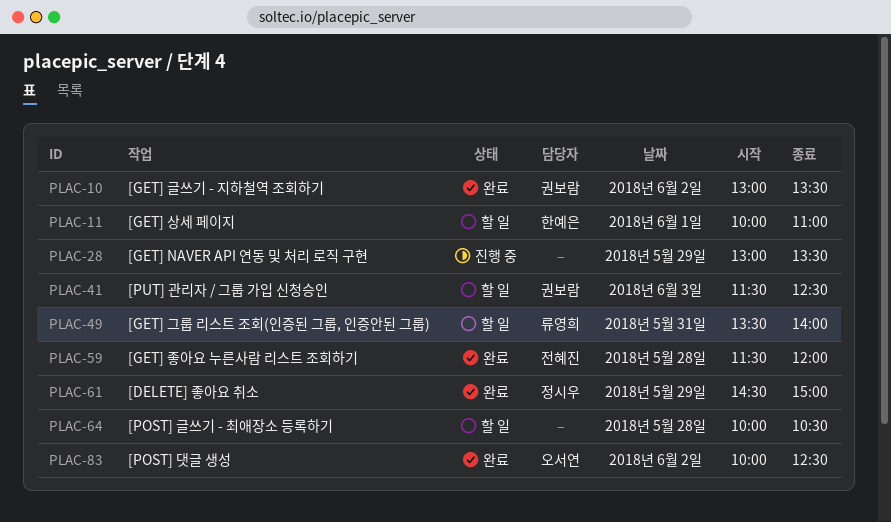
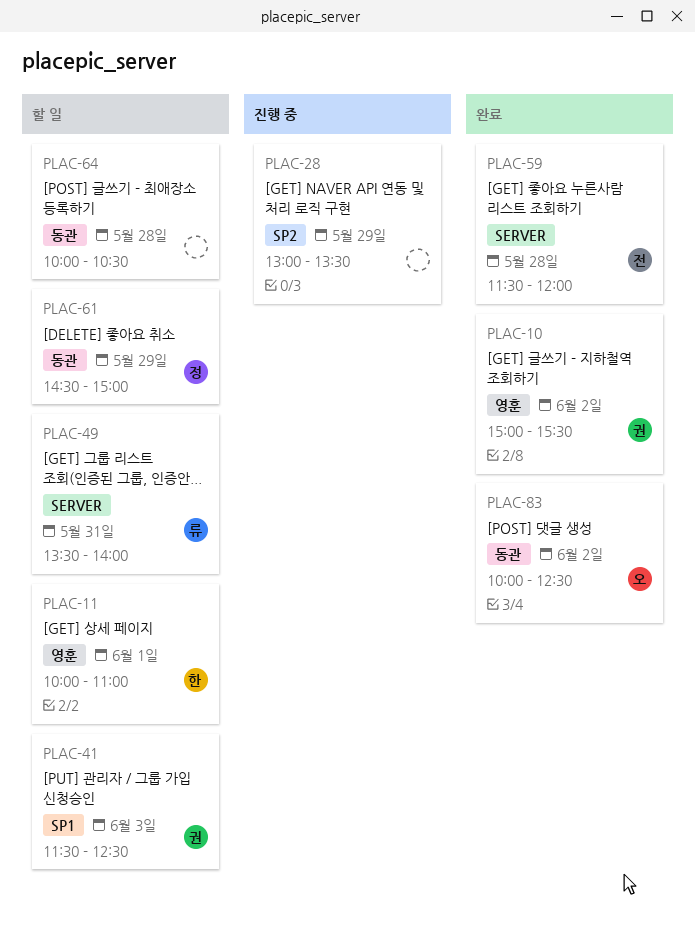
PLAC-10, begins: 13:00 -> 15:00
PLAC-10, ends: 13:30 -> 15:30
PLAC-61, status: 완료 -> 할 일

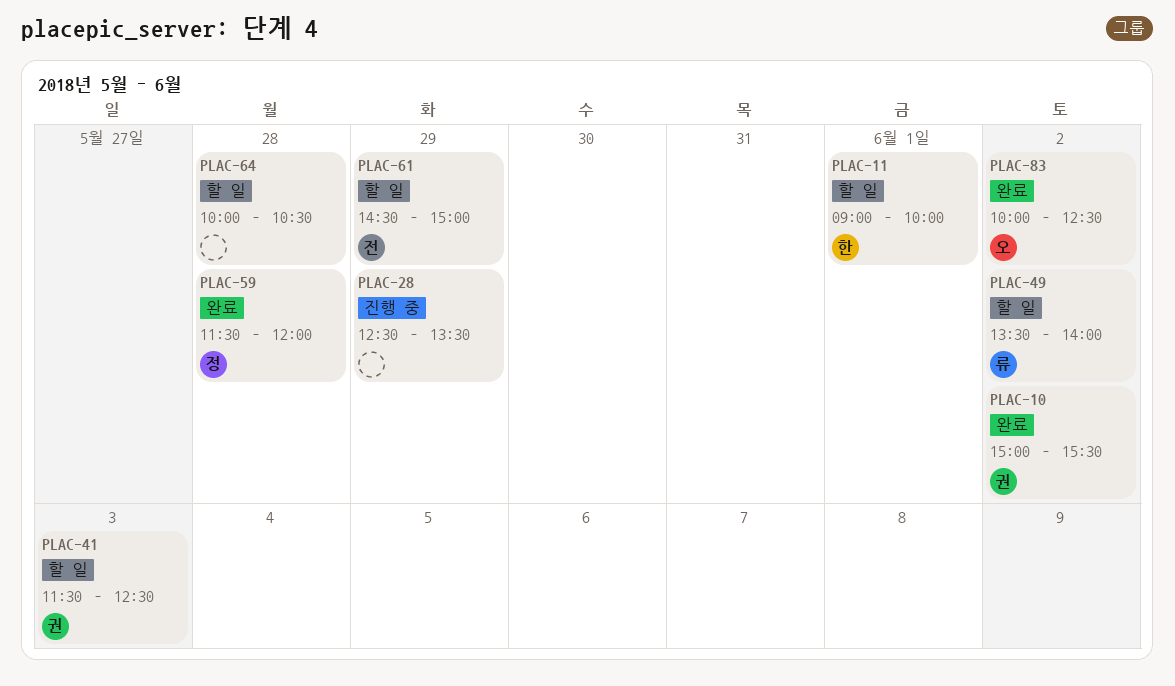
PLAC-11, begins: 10:00 -> 09:00
PLAC-11, ends: 11:00 -> 10:00
PLAC-28, begins: 13:00 -> 12:30
PLAC-49, day: May 31 -> Jun 2
PLAC-59, owner: 전 -> 정
PLAC-61, owner: 정 -> 전

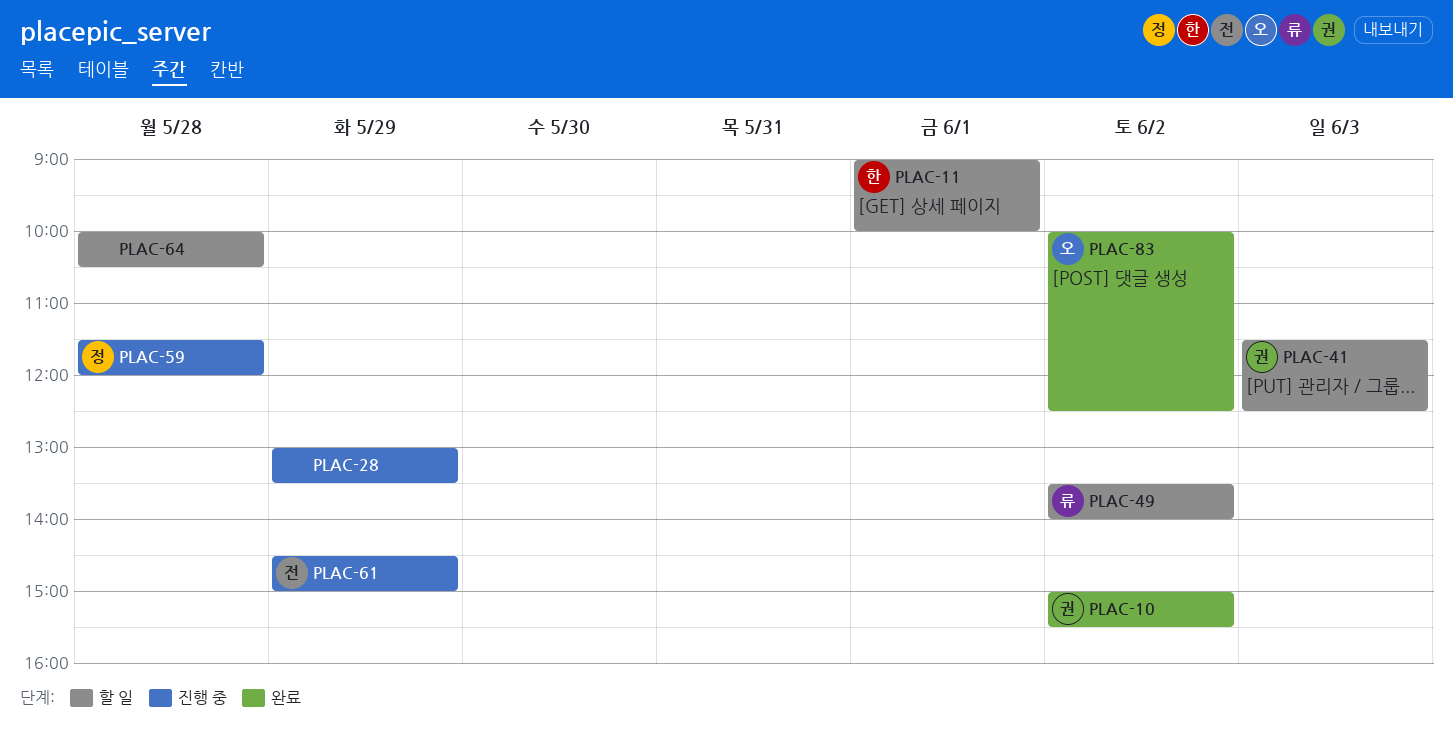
PLAC-28, begins: 12:30 -> 13:00
PLAC-59, status: 완료 -> 진행 중
PLAC-61, status: 할 일 -> 진행 중

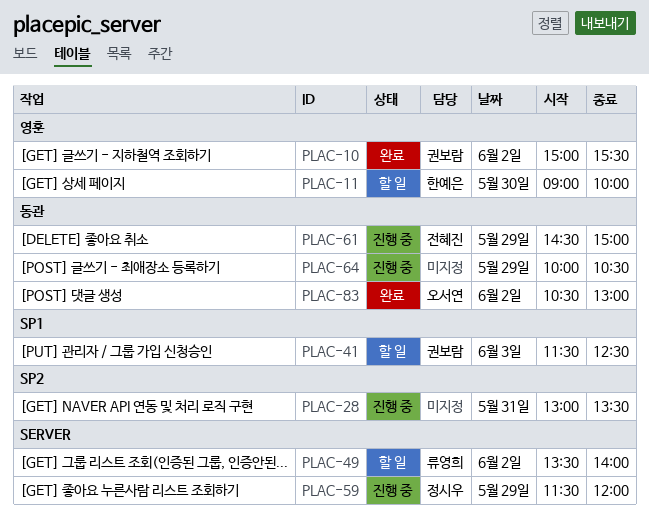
PLAC-11, day: Jun 1 -> May 30
PLAC-28, day: May 29 -> May 31
PLAC-59, day: May 28 -> May 29
PLAC-64, status: 할 일 -> 진행 중
PLAC-64, day: May 28 -> May 29
PLAC-83, begins: 10:00 -> 10:30
PLAC-83, ends: 12:30 -> 13:00

